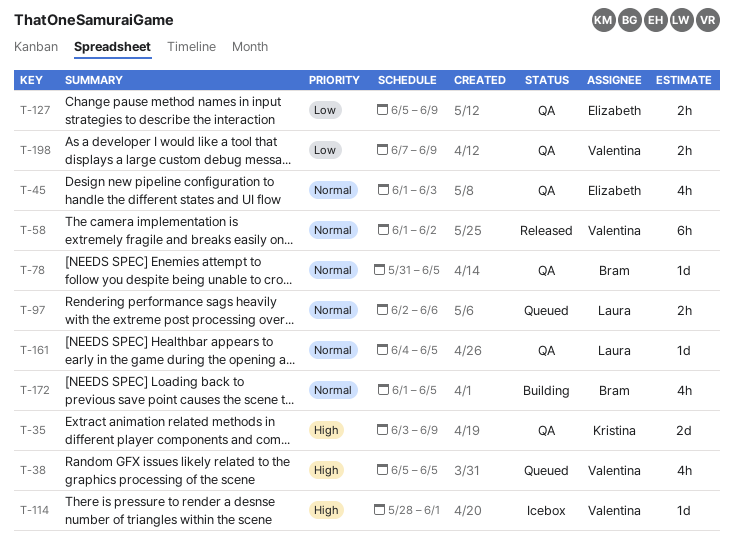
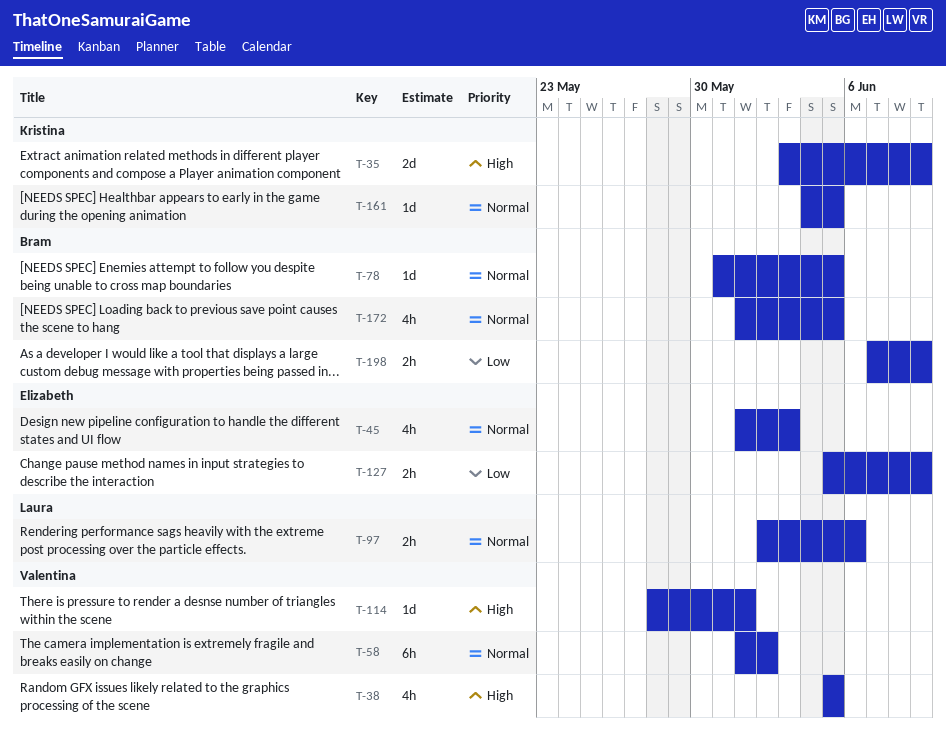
T-161, owner: Laura -> Kristina
T-198, owner: Valentina -> Bram

